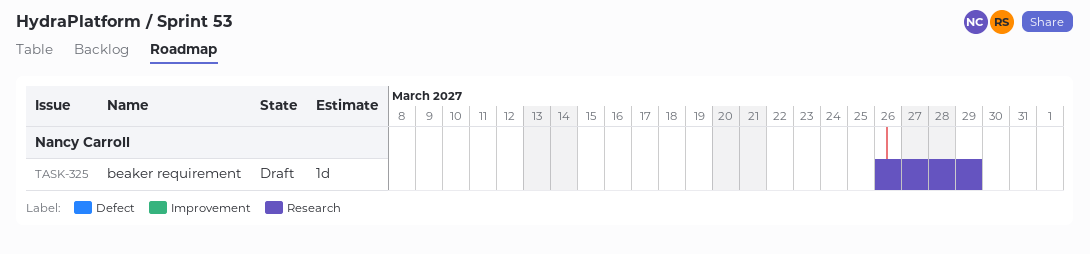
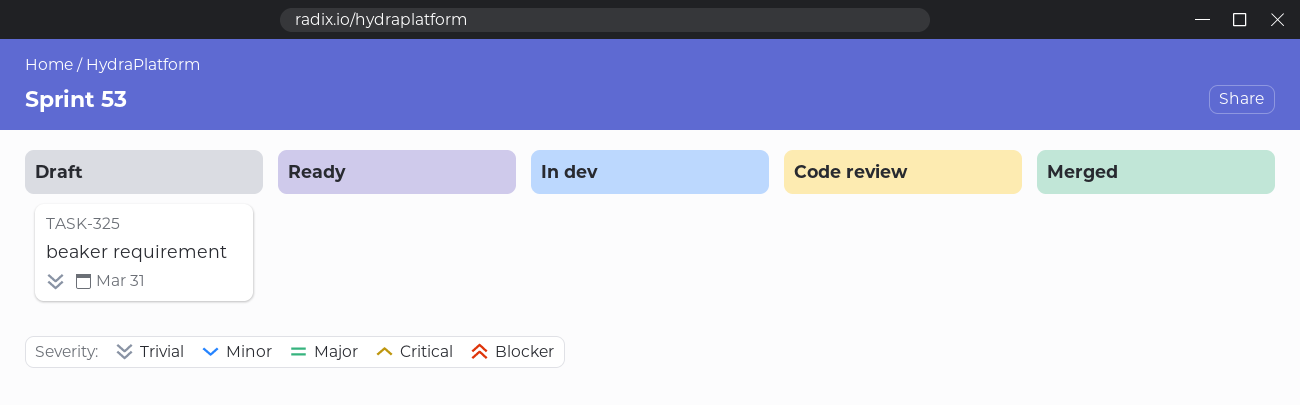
TASK-325, due: Mar 29 -> Mar 31

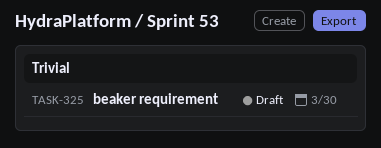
TASK-325, due: Mar 31 -> Mar 30

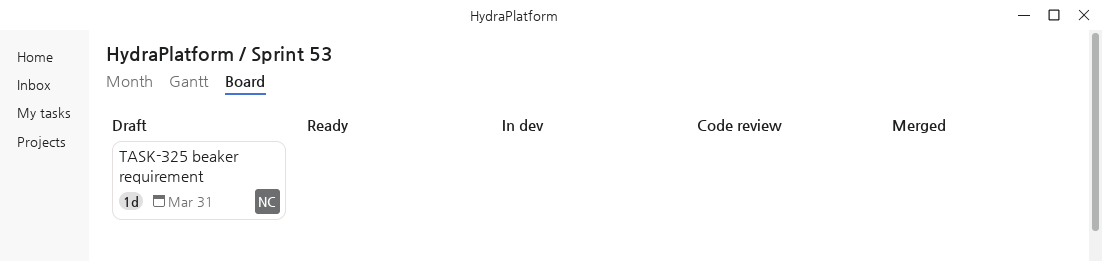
TASK-325, due: Mar 30 -> Mar 31

